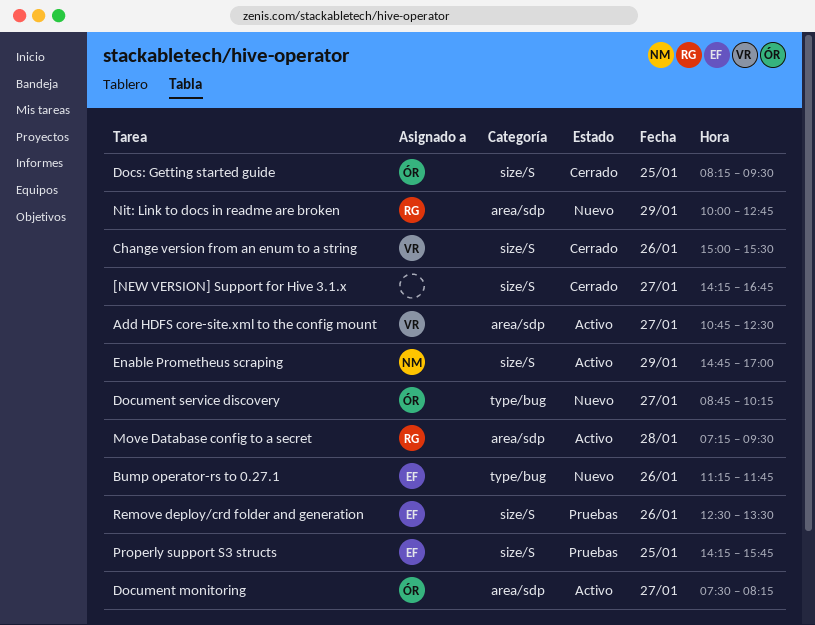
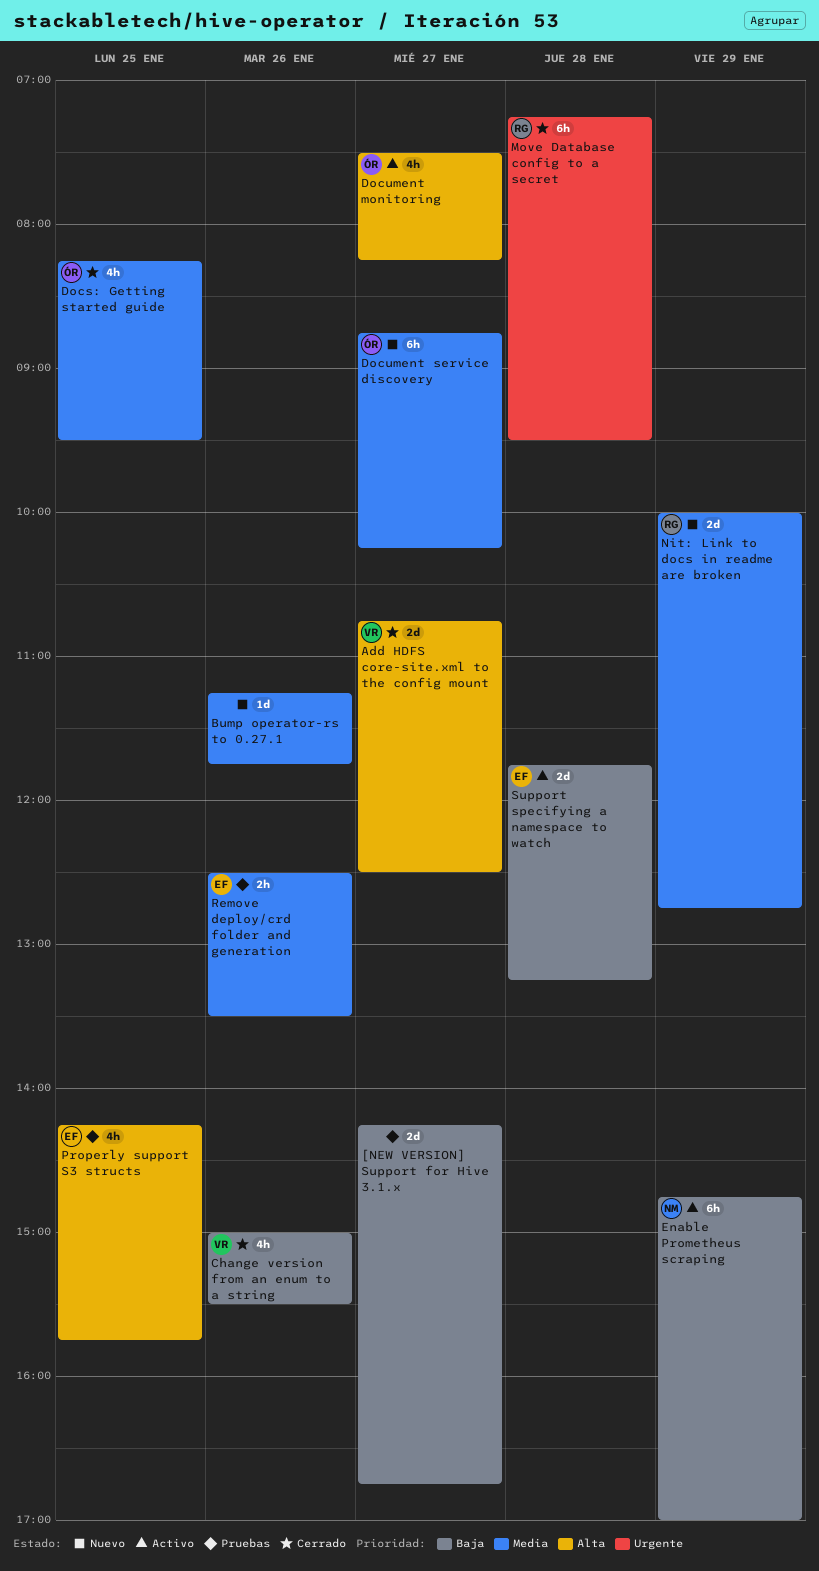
[NEW VERSION] Support for Hive 3.1.x, status: Cerrado -> Pruebas
Add HDFS core-site.xml to the config mount, status: Activo -> Cerrado
Bump operator-rs to 0.27.1, owner: EF -> none
Move Database config to a secret, status: Activo -> Cerrado
Support specifying a namespace to watch: none -> present

